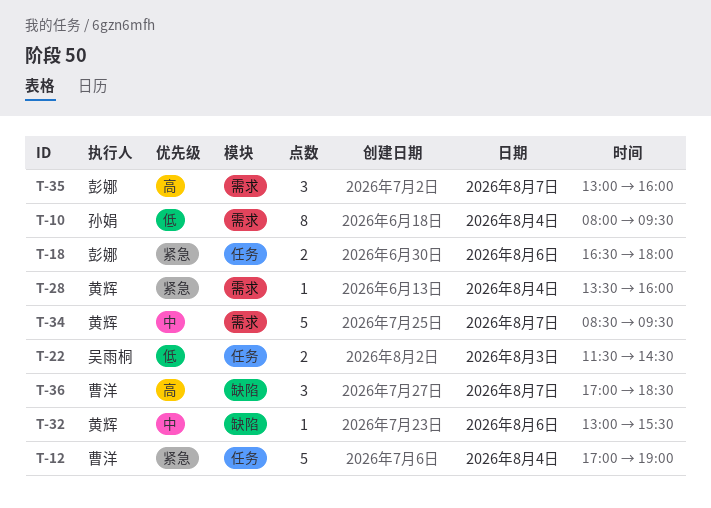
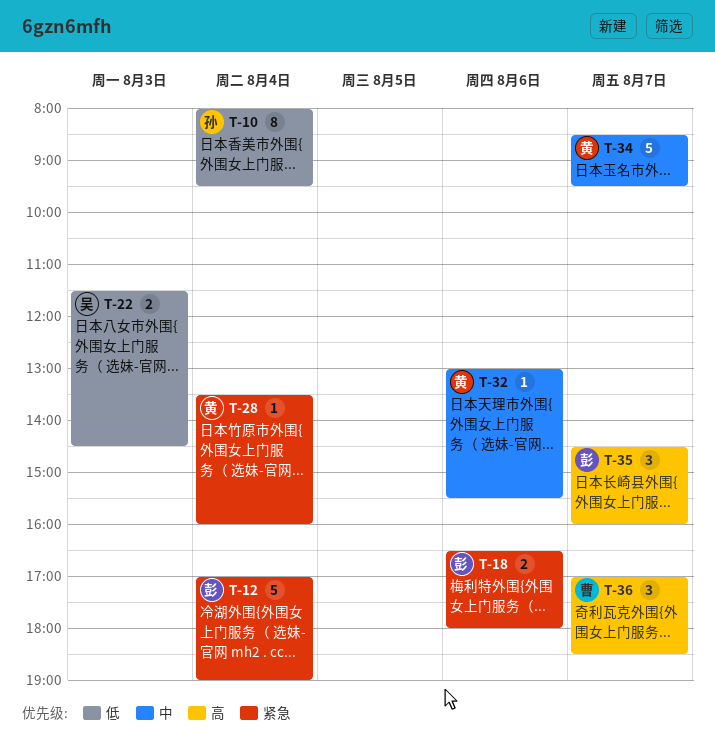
T-12, owner: 曹洋 -> 彭娜
T-35, begins: 13:00 -> 14:30

